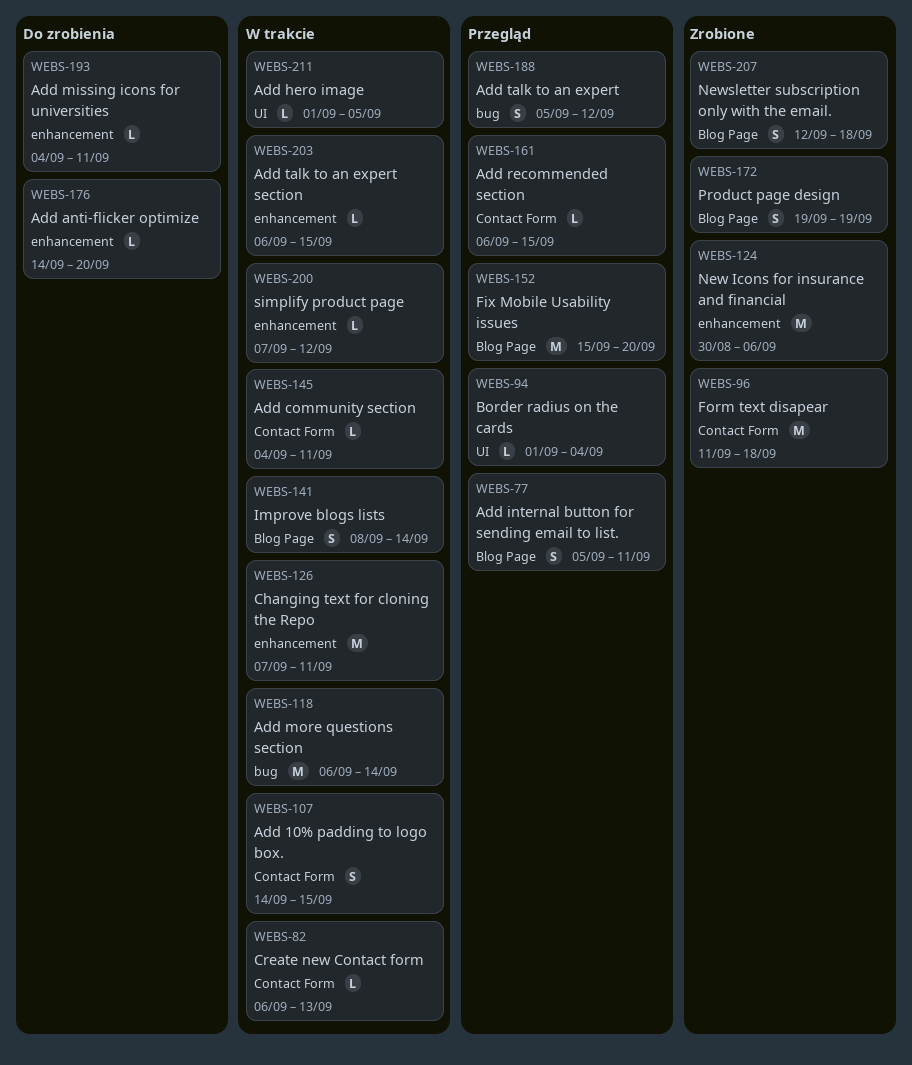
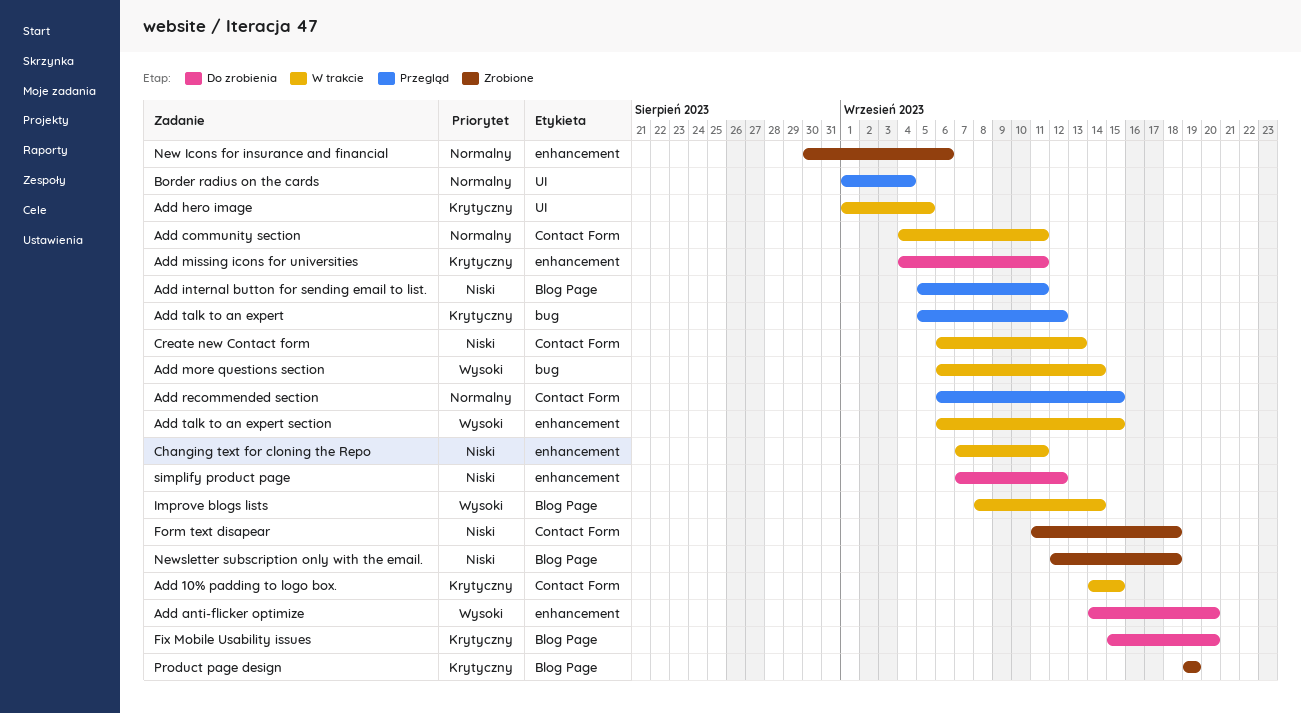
Fix Mobile Usability issues, status: Przegląd -> Do zrobienia
simplify product page, status: W trakcie -> Do zrobienia

